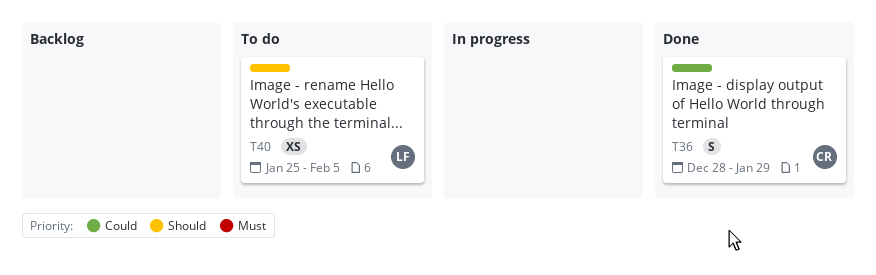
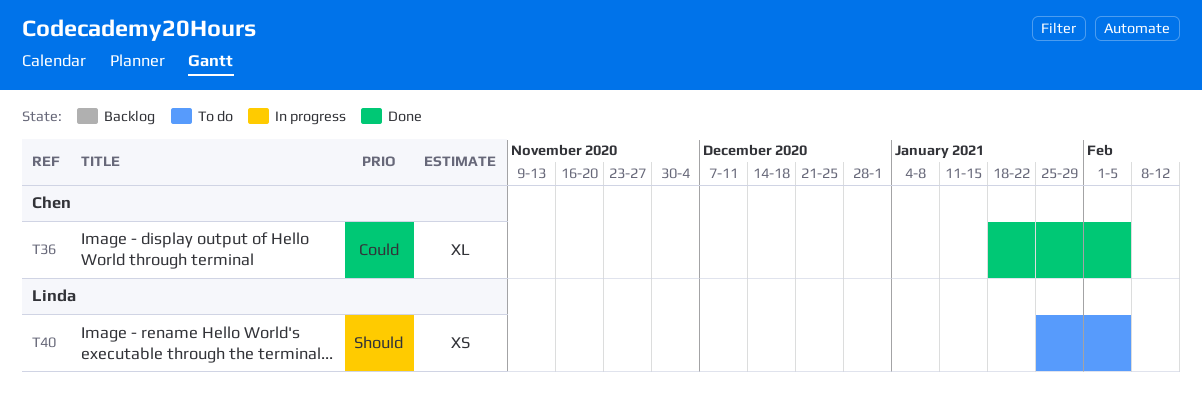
T36, estimate: S -> XL
T36, start: Dec 28 -> Jan 18
T36, due: Jan 29 -> Feb 5

